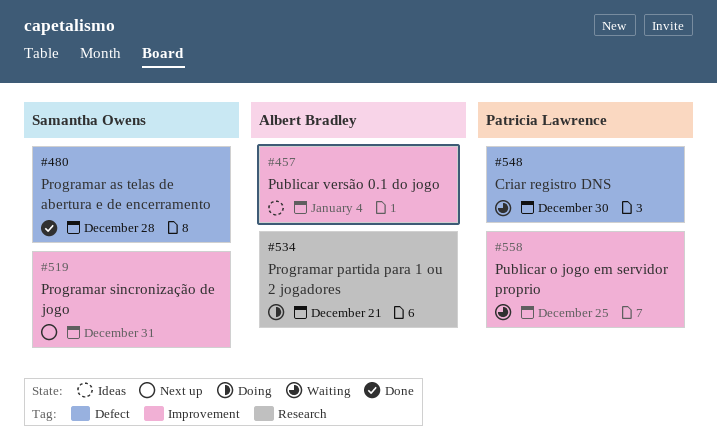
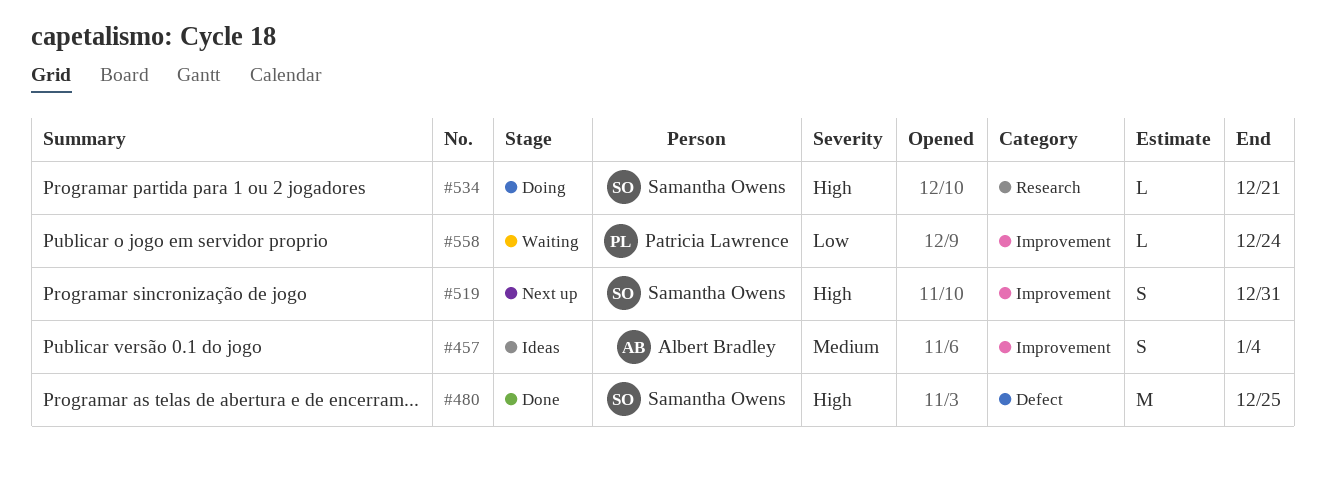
#480, due: Dec 28 -> Dec 25
#534, owner: Albert Bradley -> Samantha Owens
#548: present -> none
#558, due: Dec 25 -> Dec 24

